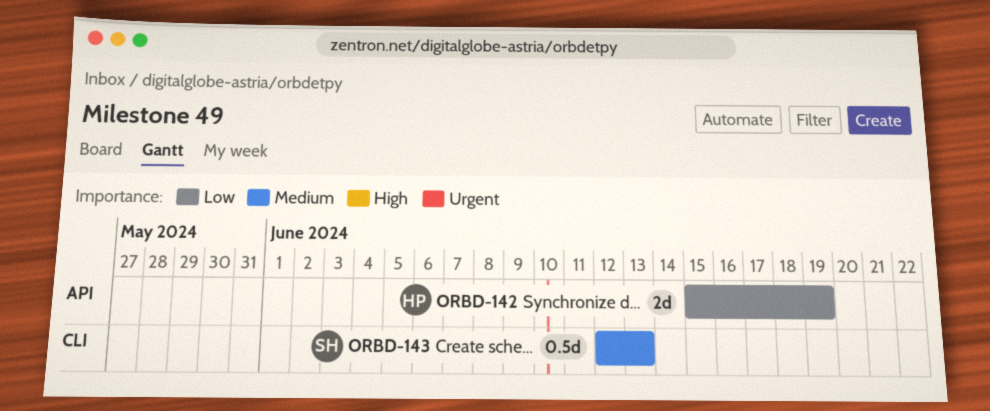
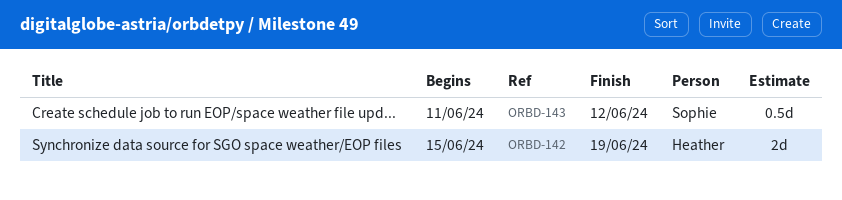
ORBD-143, start: Jun 12 -> Jun 11
ORBD-143, due: Jun 13 -> Jun 12

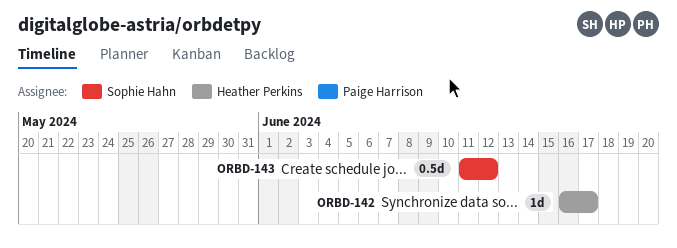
ORBD-142, estimate: 2d -> 1d
ORBD-142, start: Jun 15 -> Jun 16
ORBD-142, due: Jun 19 -> Jun 17

